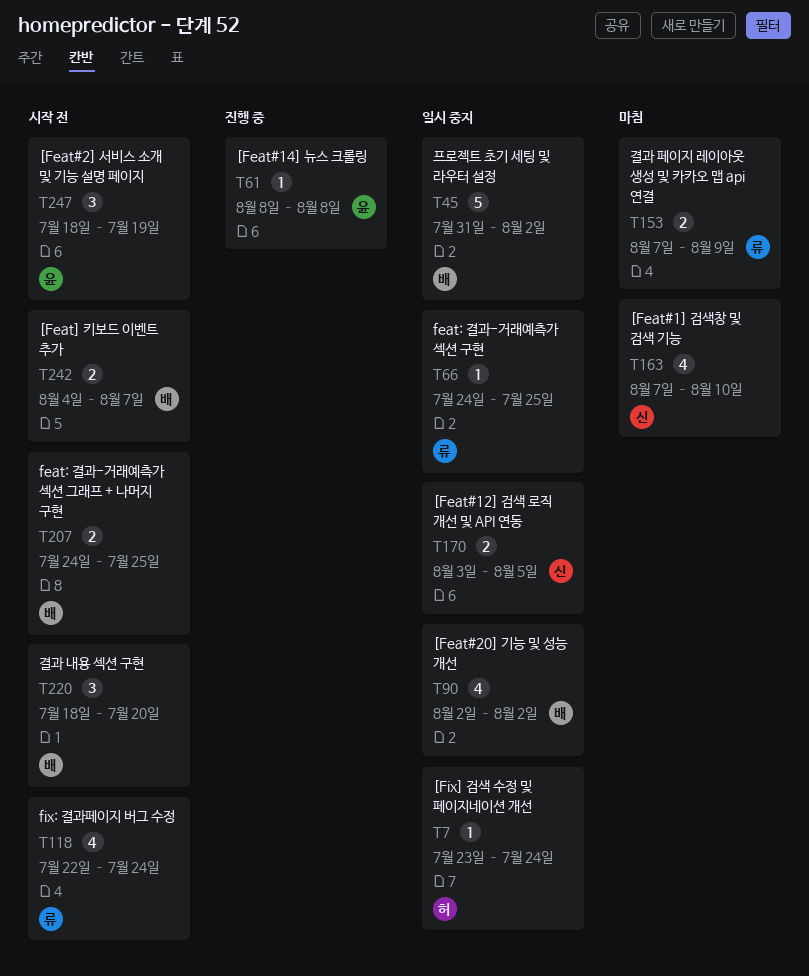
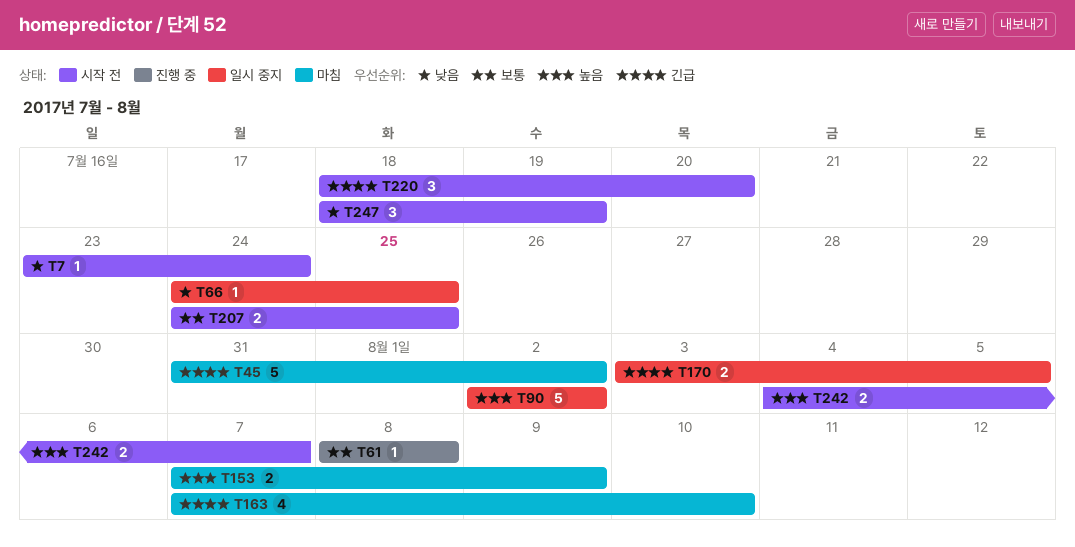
T7, status: 일시 중지 -> 시작 전
T45, status: 일시 중지 -> 마침
T90, estimate: 4 -> 5
T118: present -> none

